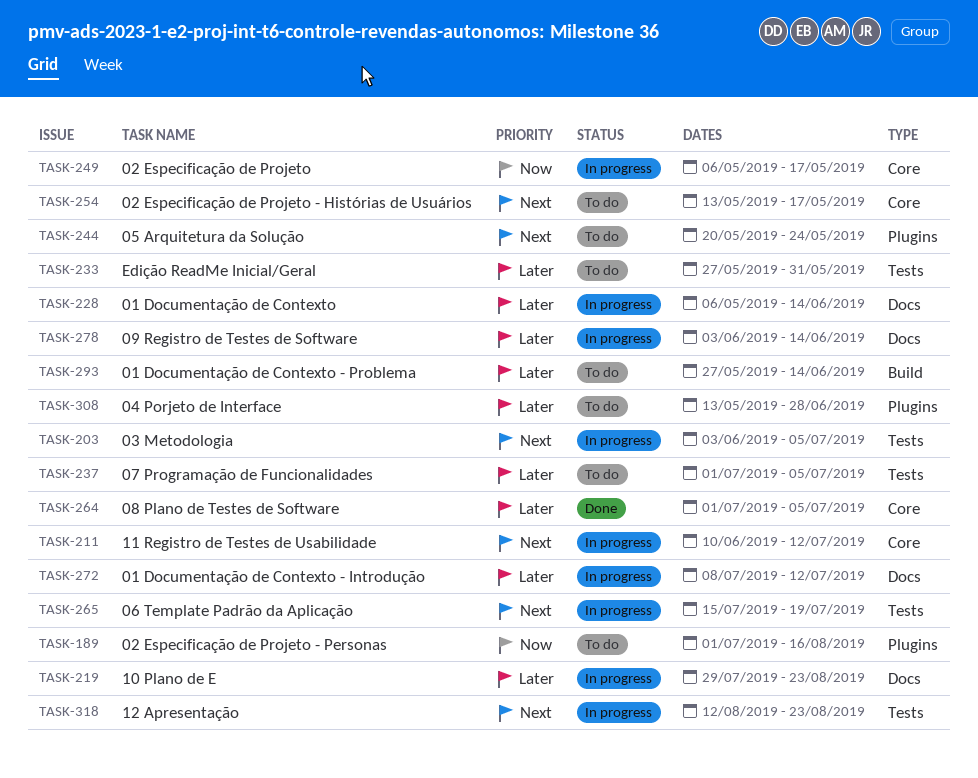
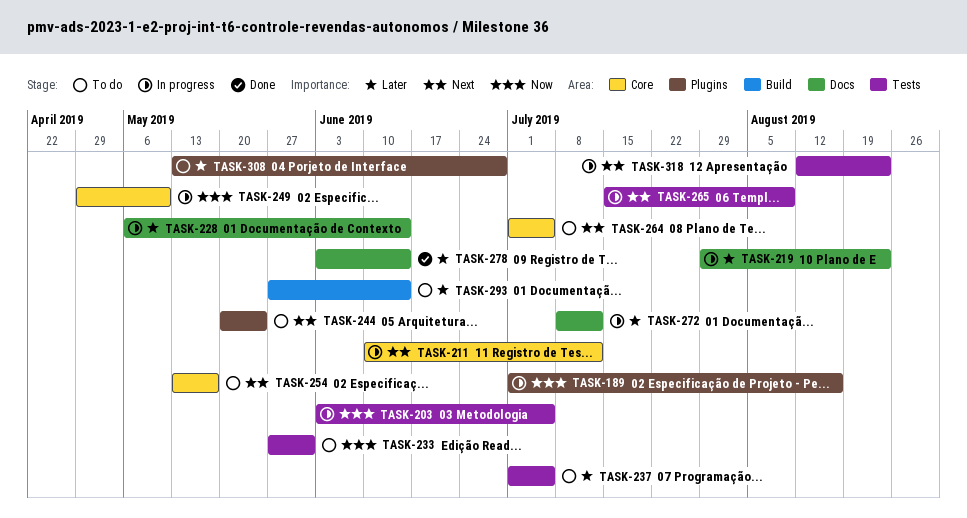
TASK-189, status: To do -> In progress
TASK-203, priority: Next -> Now
TASK-233, priority: Later -> Now
TASK-249, start: May 6 -> Apr 29
TASK-249, due: May 17 -> May 10
TASK-264, status: Done -> To do
TASK-264, priority: Later -> Next
TASK-265, due: Jul 19 -> Aug 9
TASK-278, status: In progress -> Done

